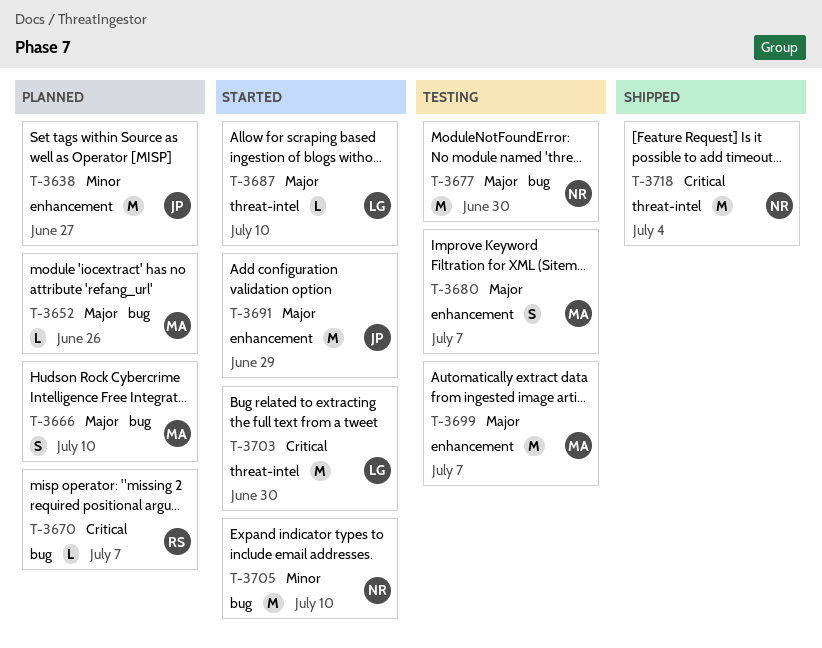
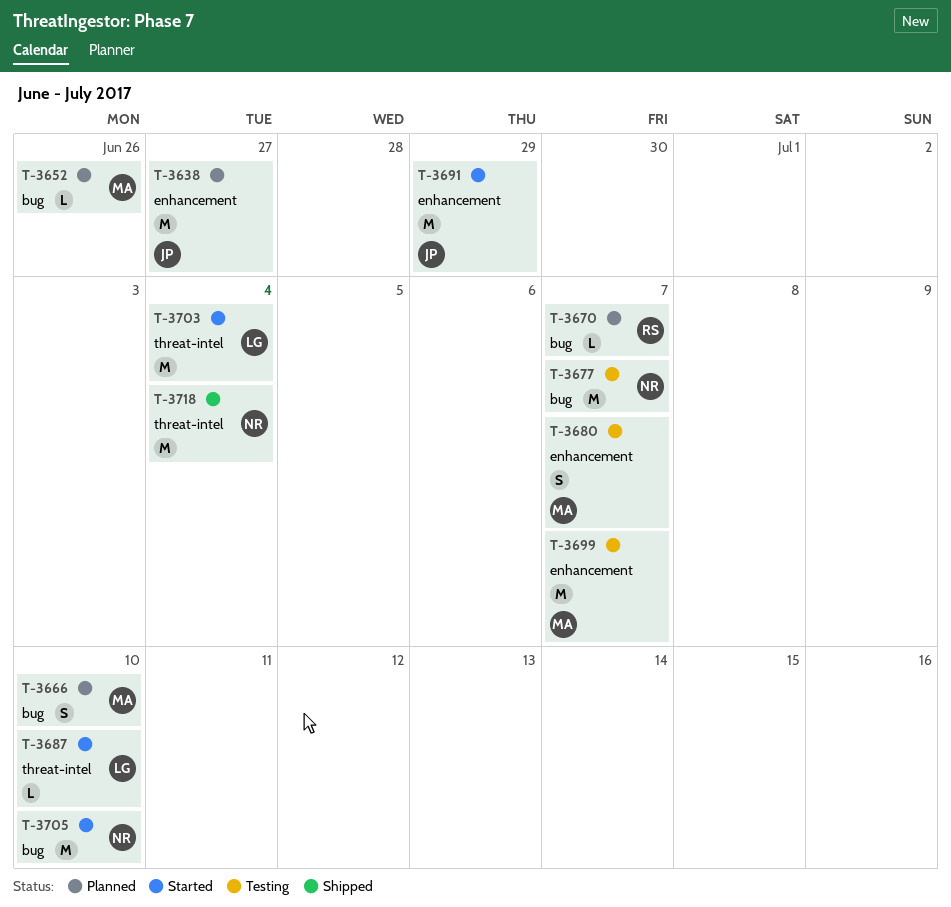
T-3677, due: Jun 30 -> Jul 7
T-3703, due: Jun 30 -> Jul 4

